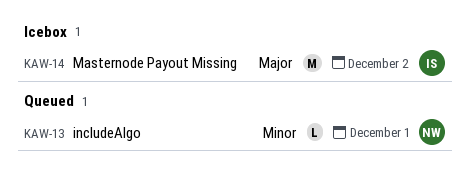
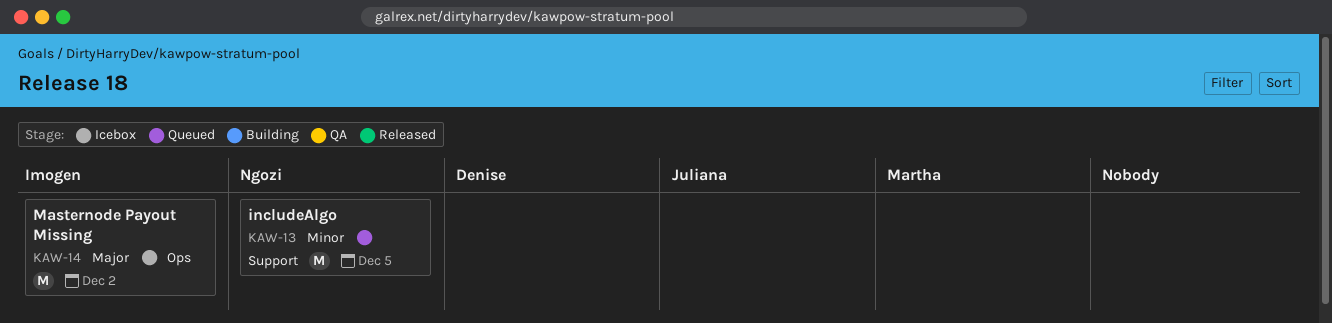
KAW-13, estimate: L -> M
KAW-13, due: Dec 1 -> Dec 5

